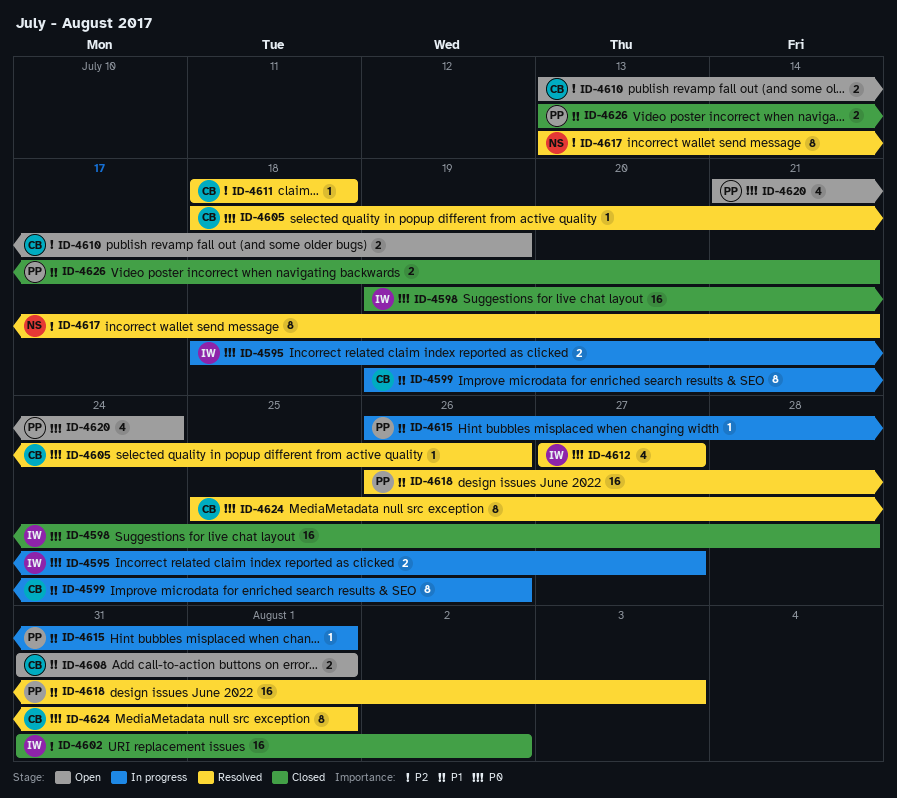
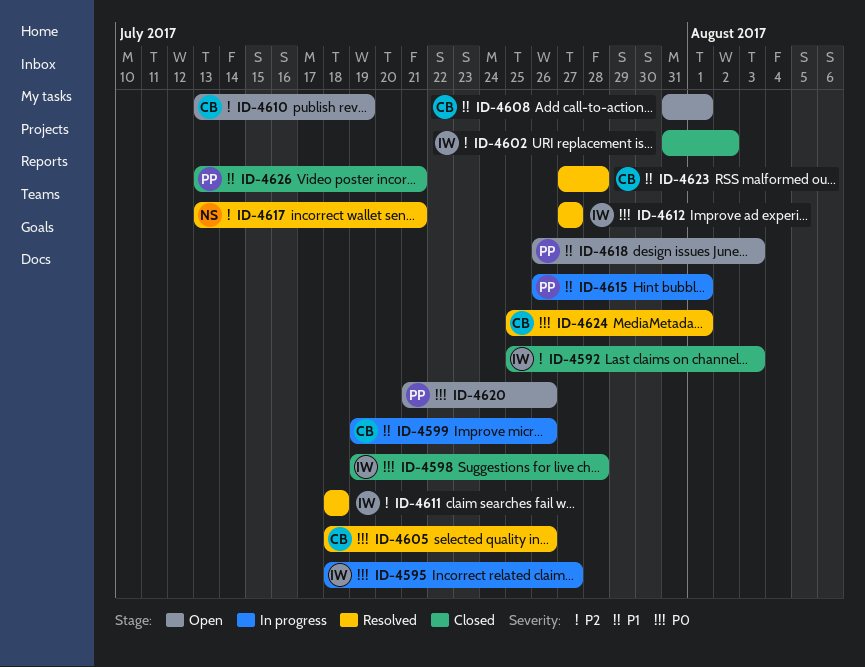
ID-4592: none -> present
ID-4611, owner: CB -> IW
ID-4618, status: Resolved -> Open
ID-4620, due: Jul 24 -> Jul 26
ID-4623: none -> present

